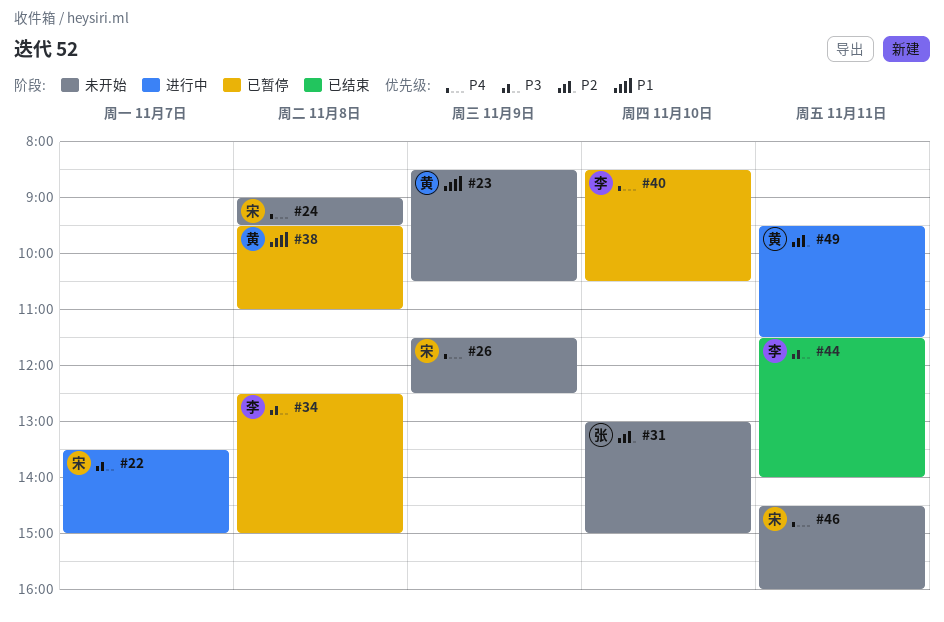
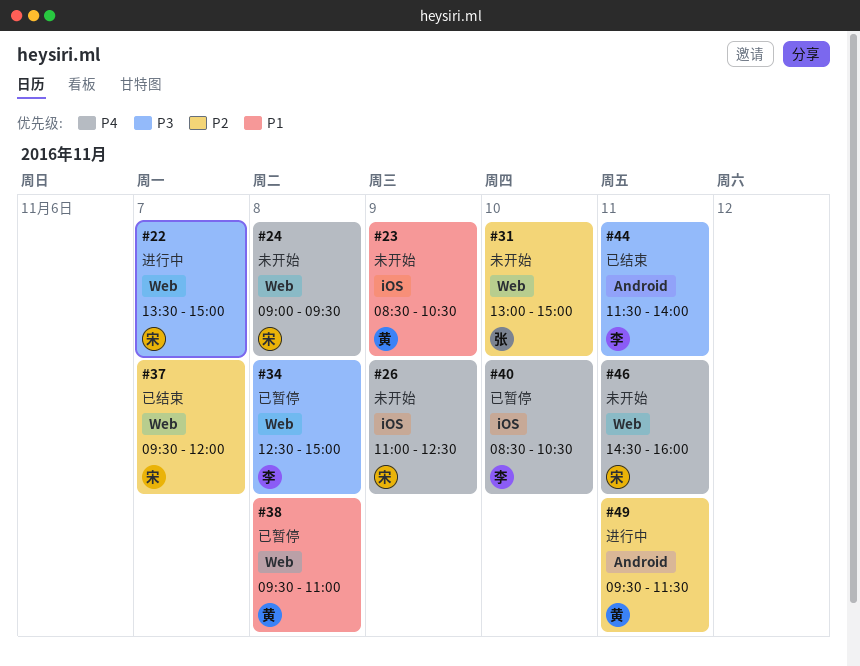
#26, begins: 11:30 -> 11:00
#37: none -> present

